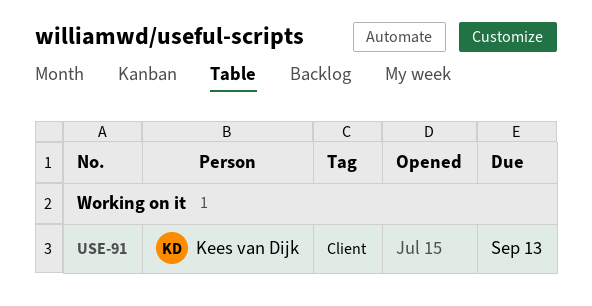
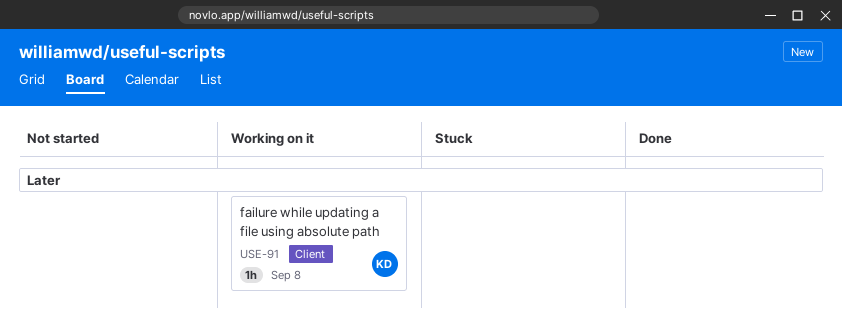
USE-91, due: Sep 13 -> Sep 8

